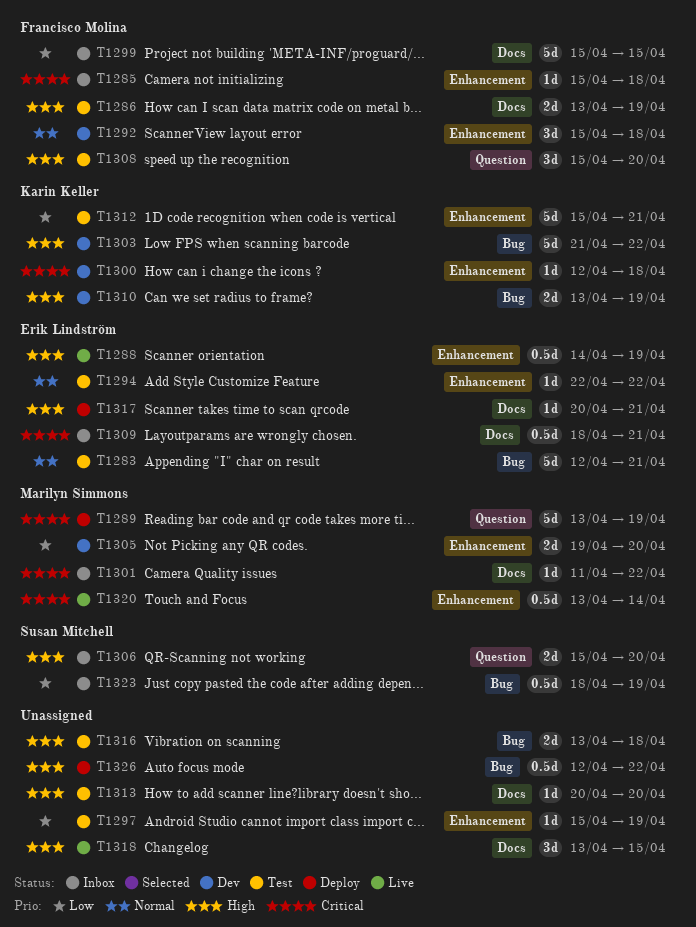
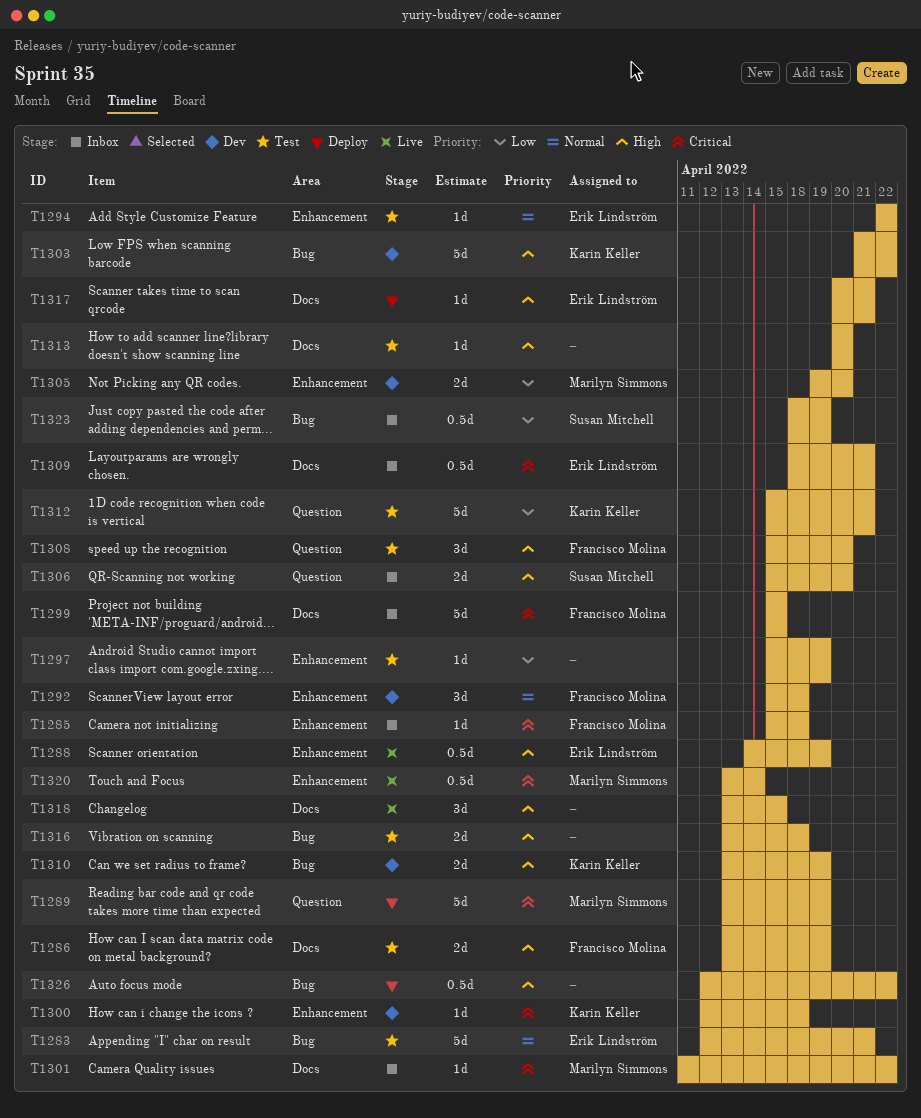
T1299, priority: Low -> Critical
T1312, label: Enhancement -> Question

